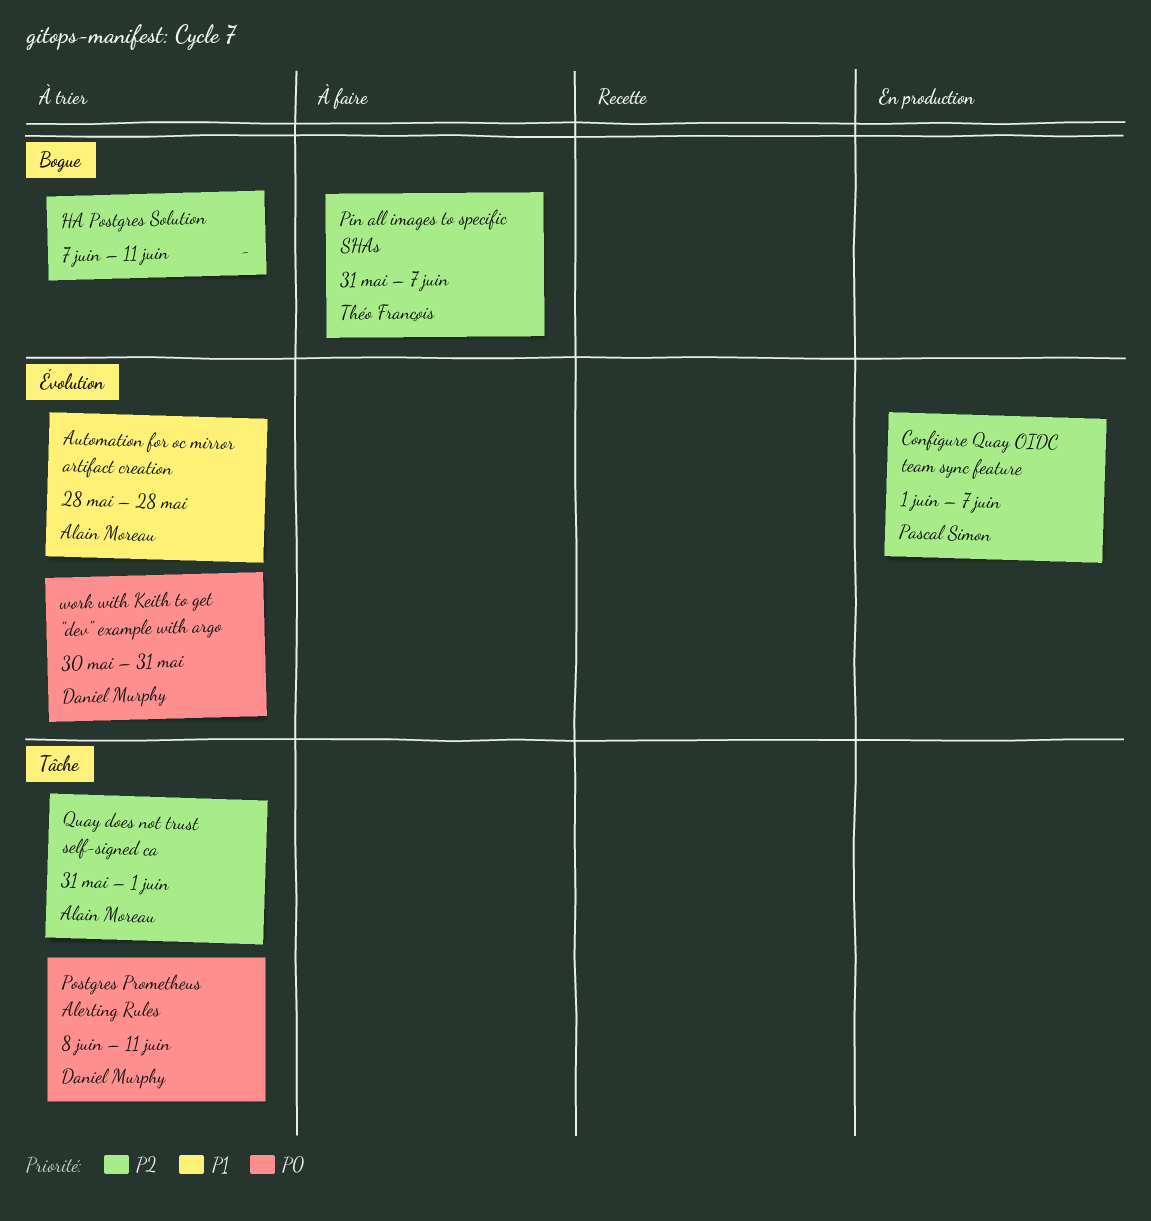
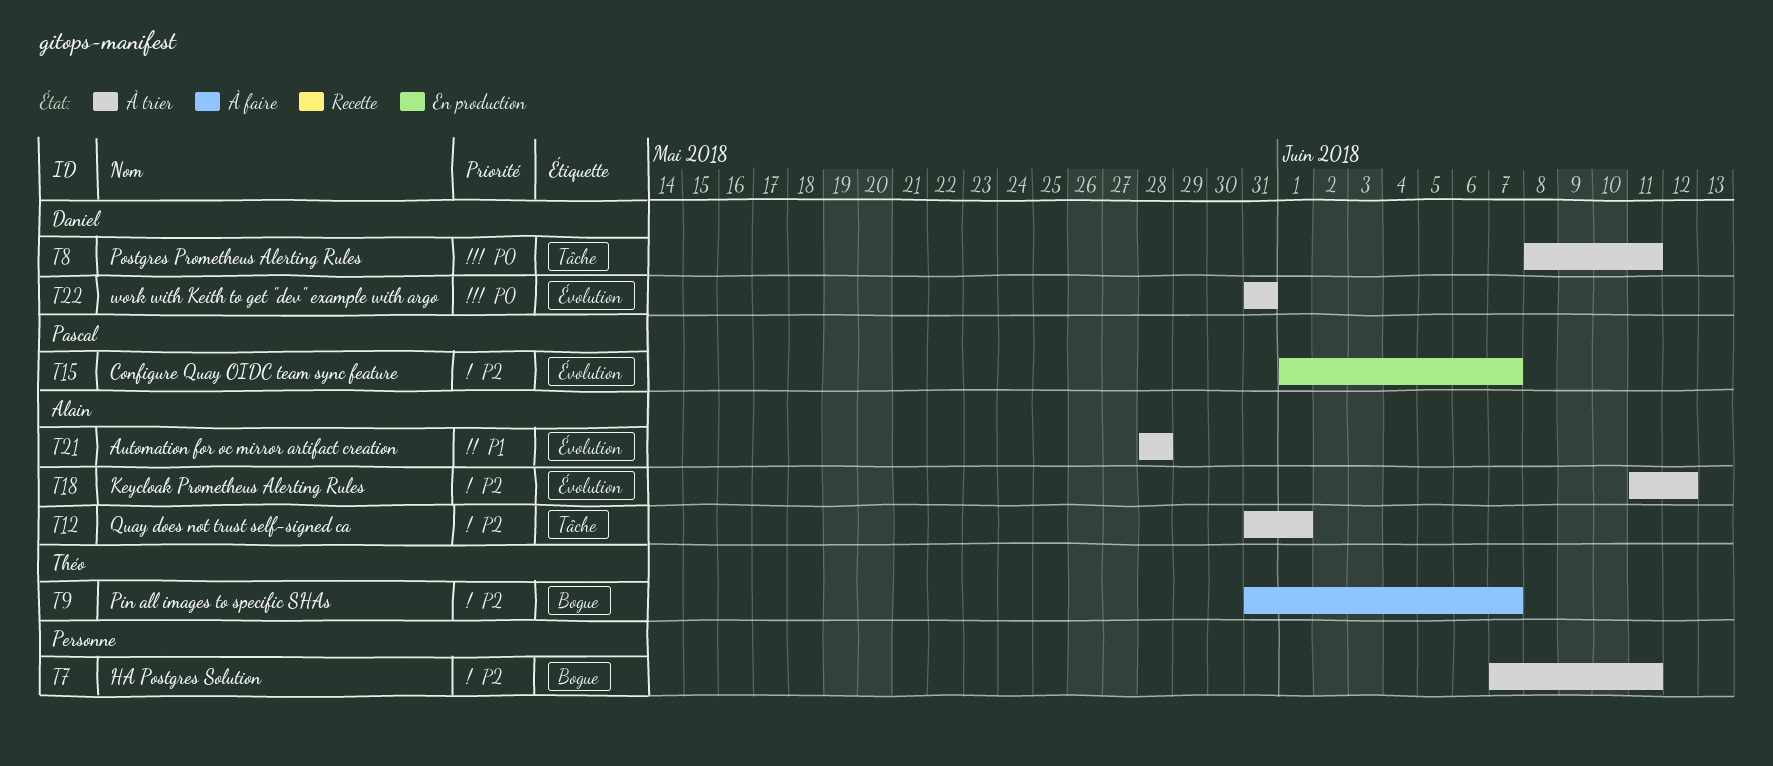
Keycloak Prometheus Alerting Rules: none -> present
work with Keith to get "dev" example with argo, start: May 30 -> May 31

